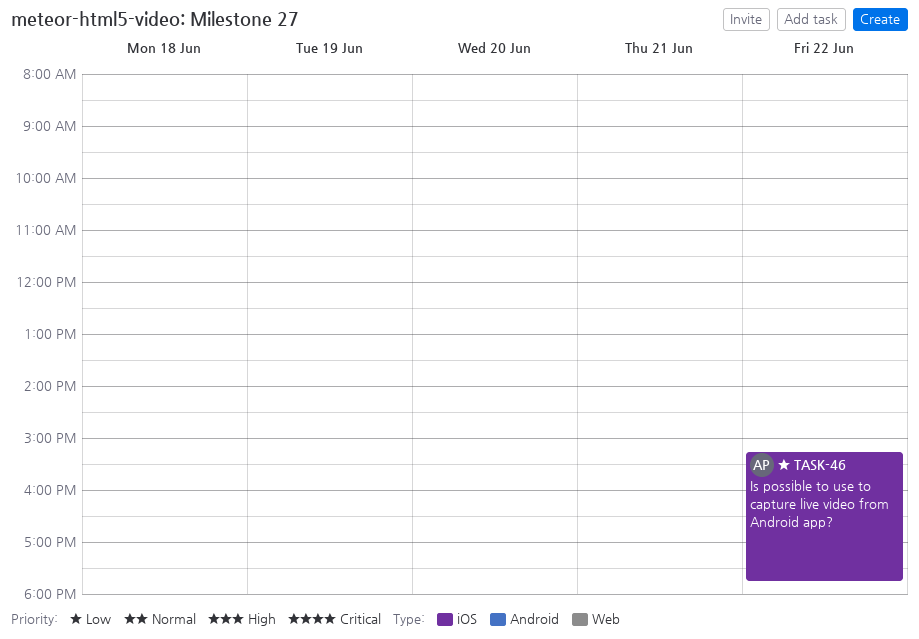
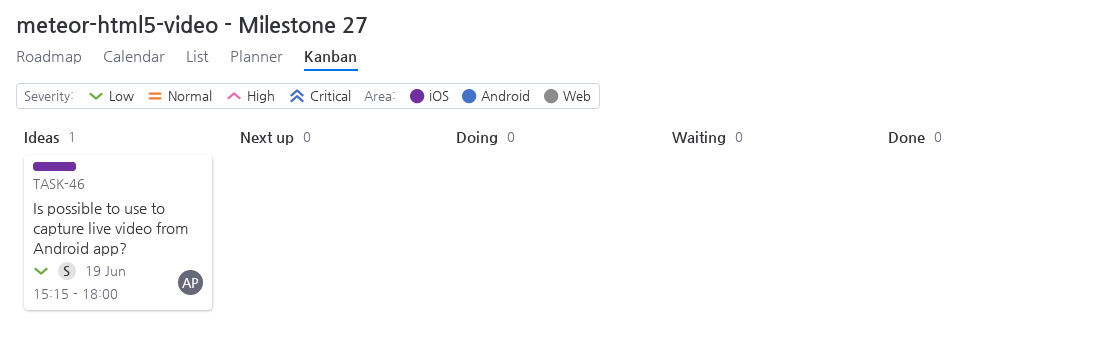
TASK-46, day: Jun 22 -> Jun 19
TASK-46, ends: 17:45 -> 18:00

